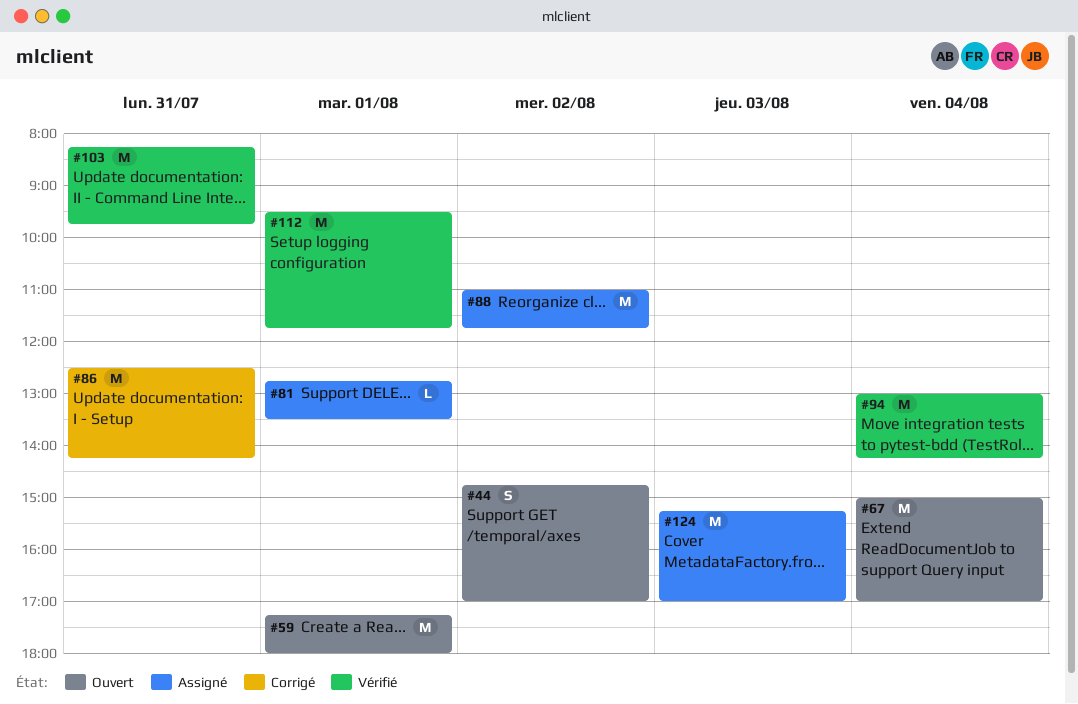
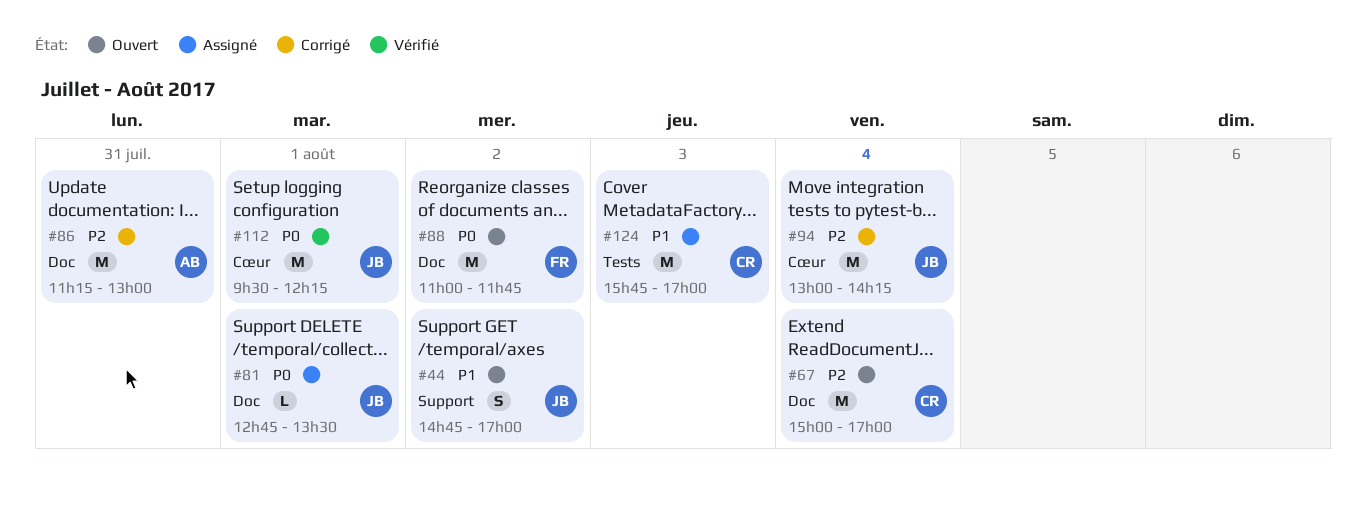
#59: present -> none
#86, begins: 12:30 -> 11:15
#86, ends: 14:15 -> 13:00
#88, status: Assigné -> Ouvert
#94, status: Vérifié -> Corrigé
#103: present -> none
#112, ends: 11:45 -> 12:15
#124, begins: 15:15 -> 15:45

